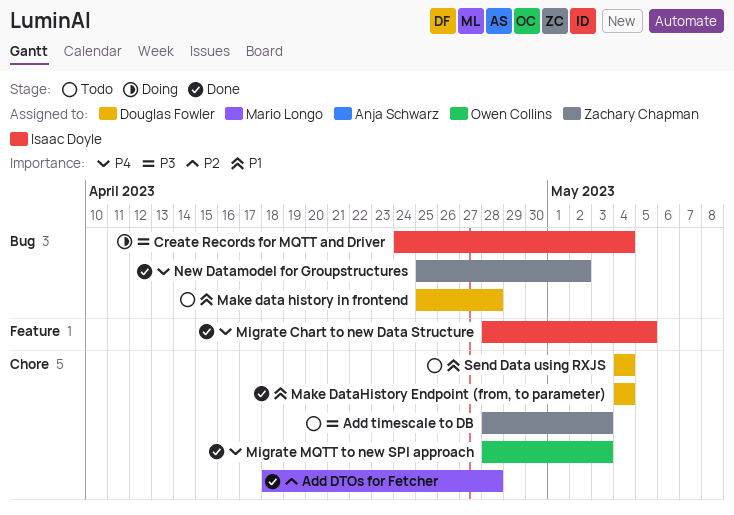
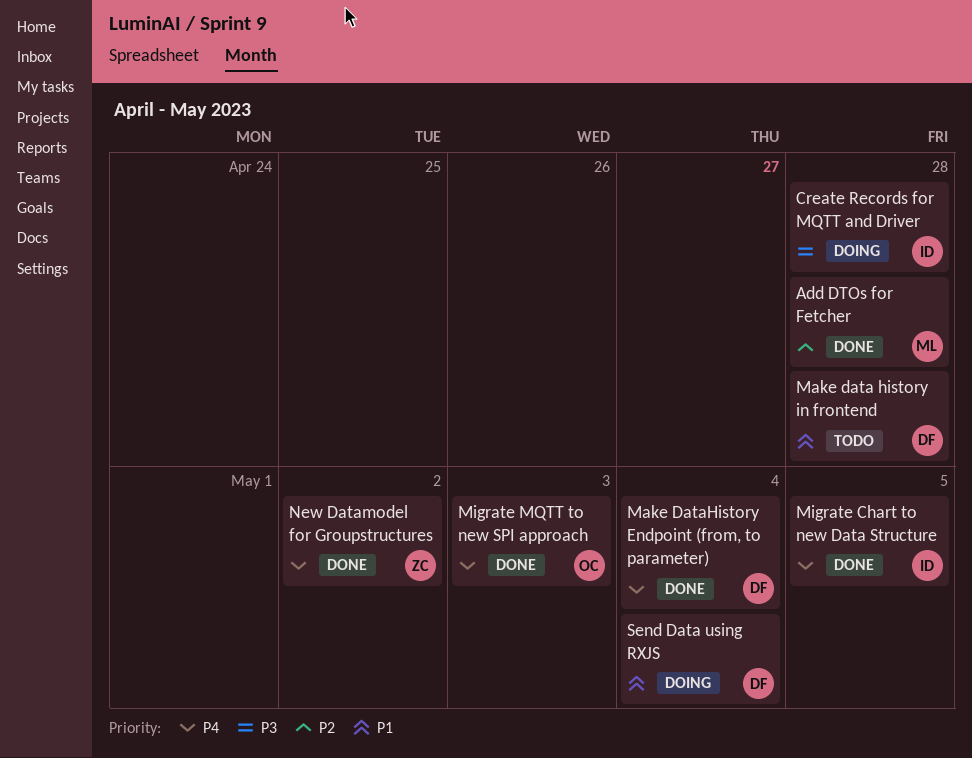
Add timescale to DB: present -> none
Create Records for MQTT and Driver, due: May 4 -> Apr 28
Make DataHistory Endpoint (from, to parameter), priority: P1 -> P4
Send Data using RXJS, status: Todo -> Doing

